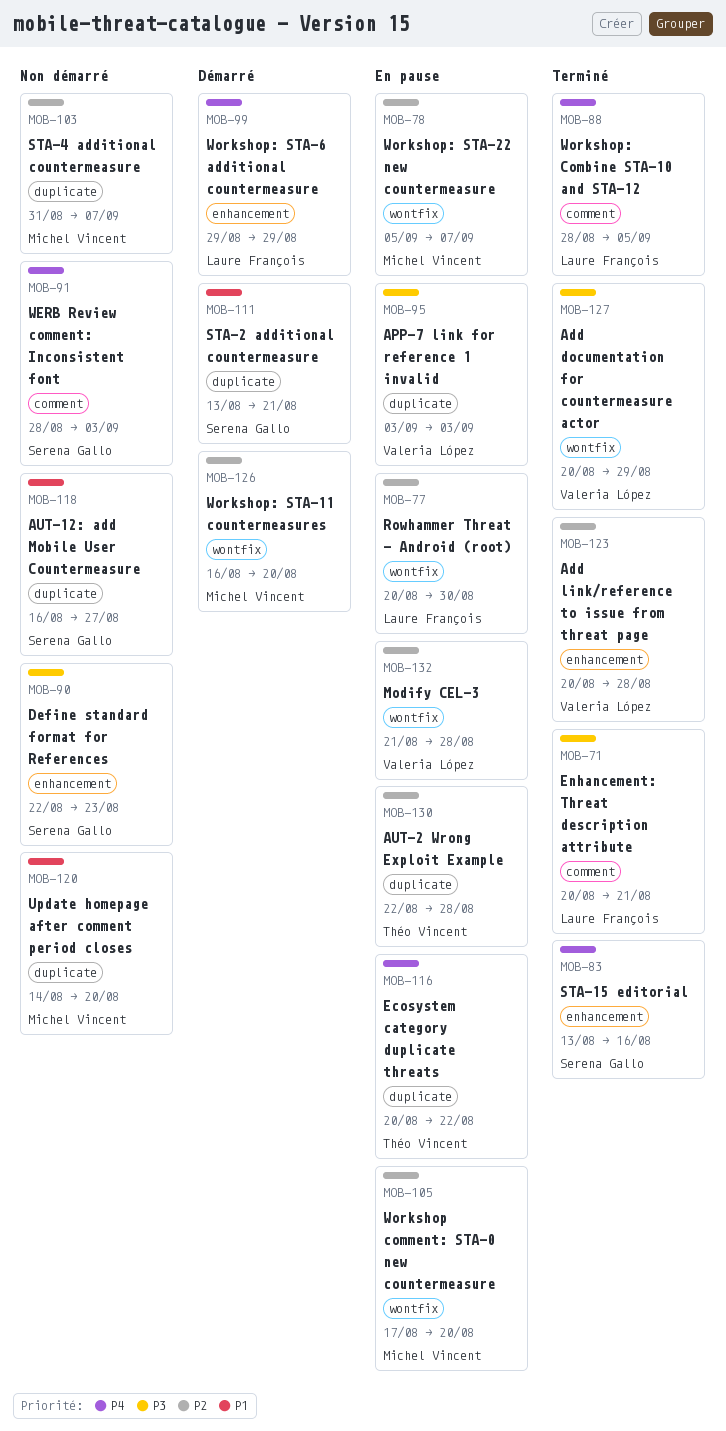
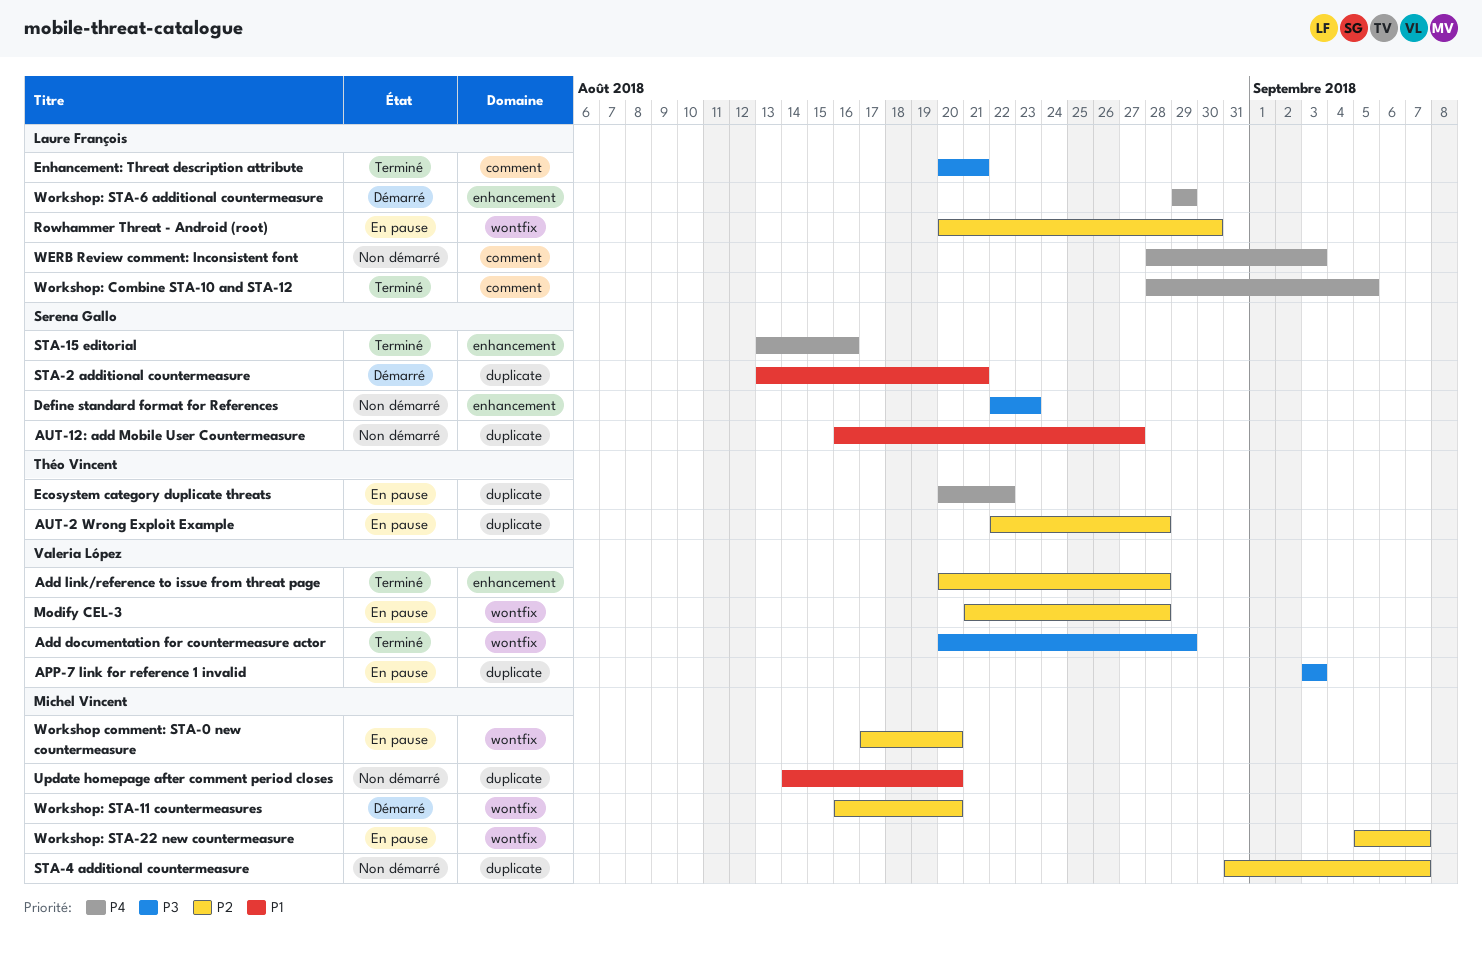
WERB Review comment: Inconsistent font, owner: Serena Gallo -> Laure François

